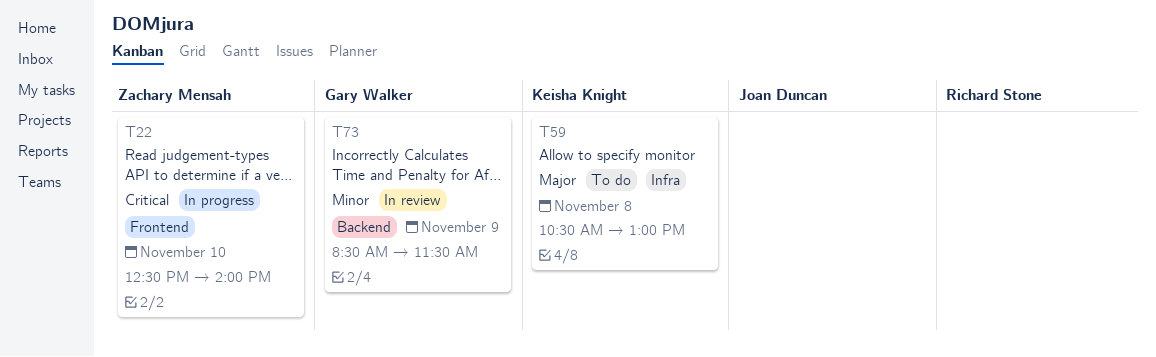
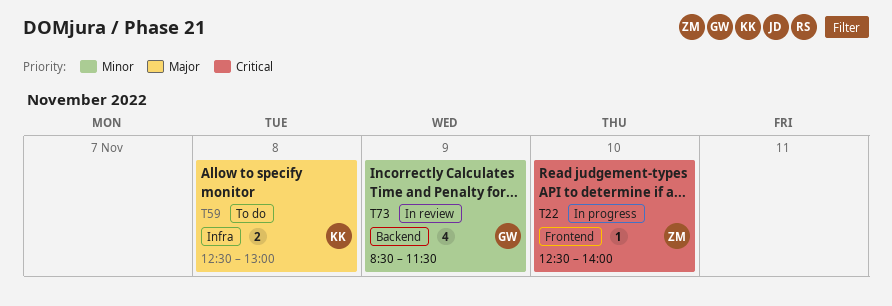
T59, begins: 10:30 -> 12:30

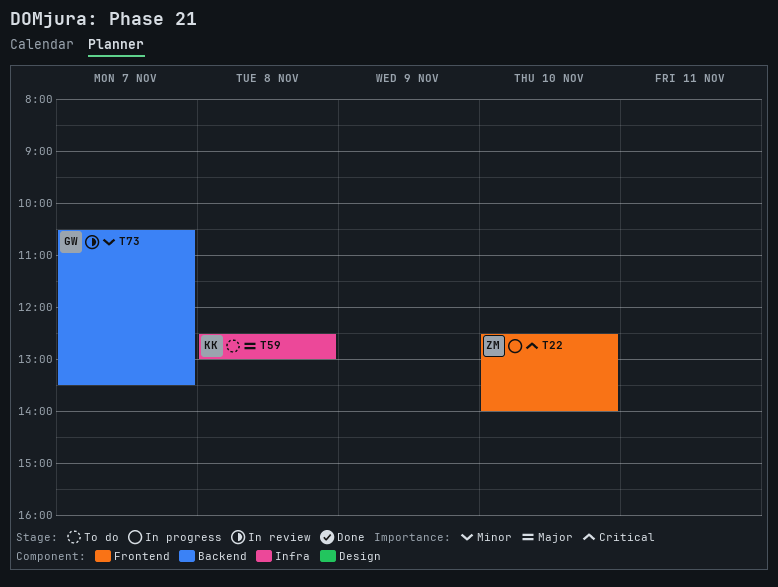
T73, day: Nov 9 -> Nov 7
T73, begins: 08:30 -> 10:30
T73, ends: 11:30 -> 13:30

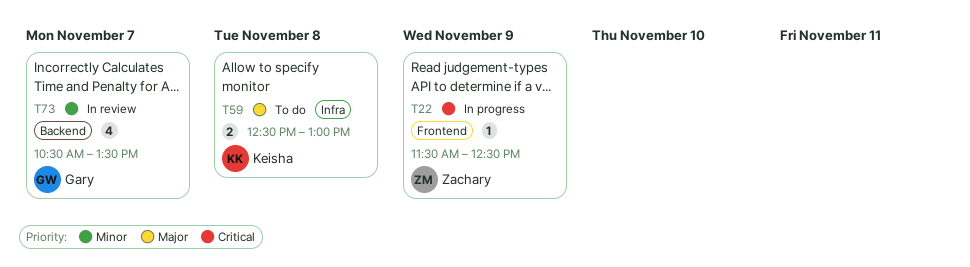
T22, day: Nov 10 -> Nov 9
T22, begins: 12:30 -> 11:30
T22, ends: 14:00 -> 12:30

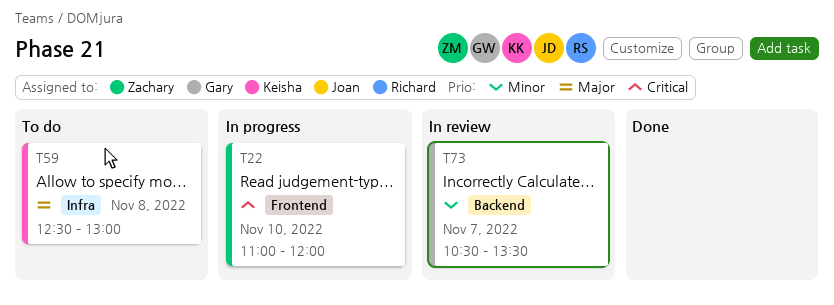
T22, day: Nov 9 -> Nov 10
T22, begins: 11:30 -> 11:00
T22, ends: 12:30 -> 12:00

